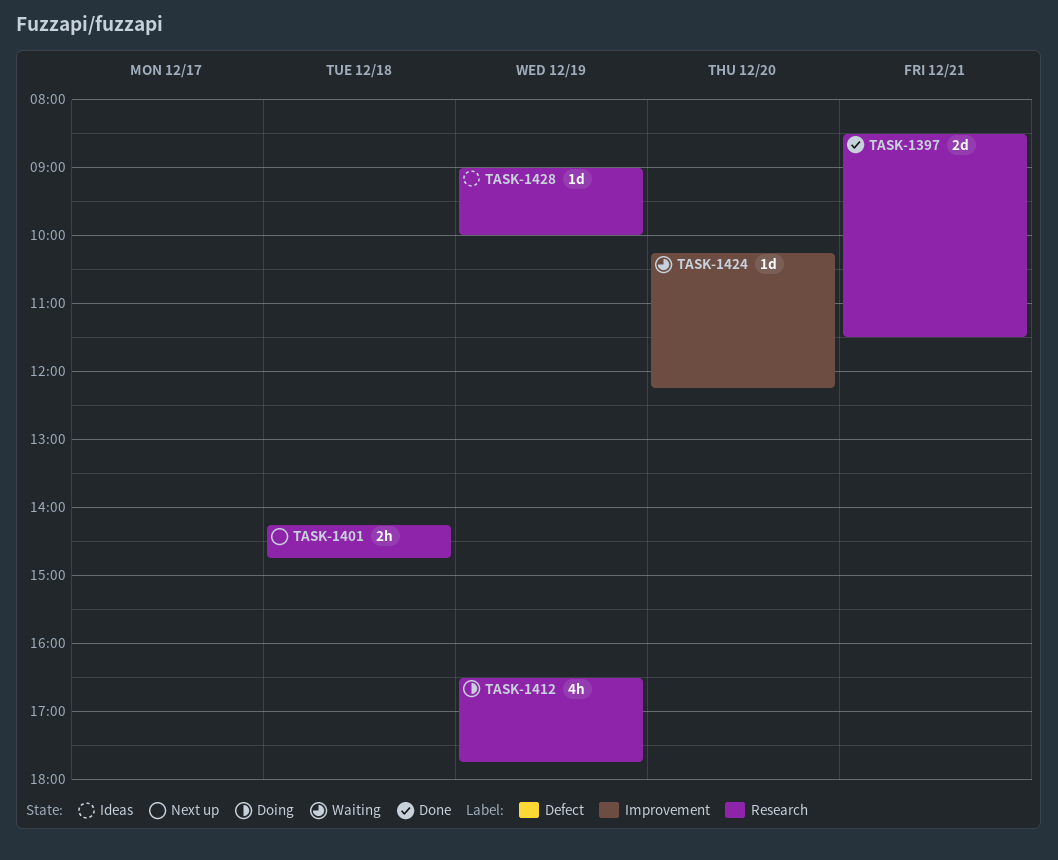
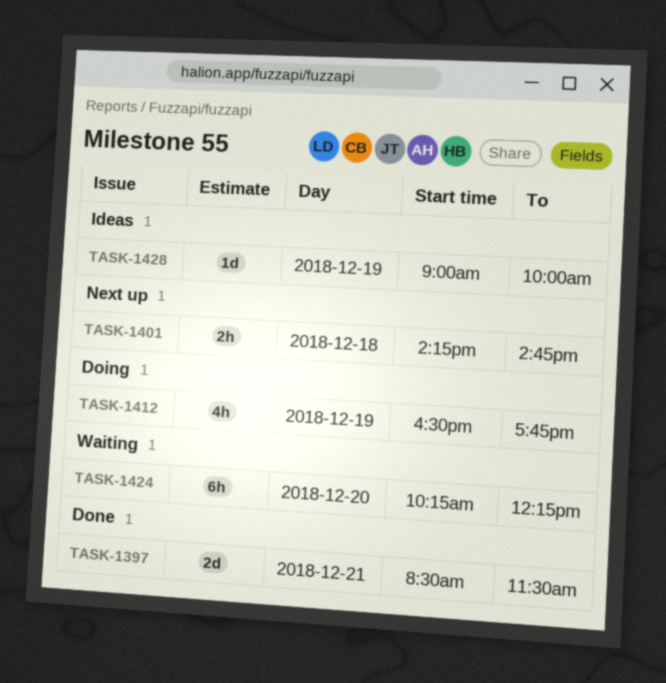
TASK-1424, estimate: 1d -> 6h

